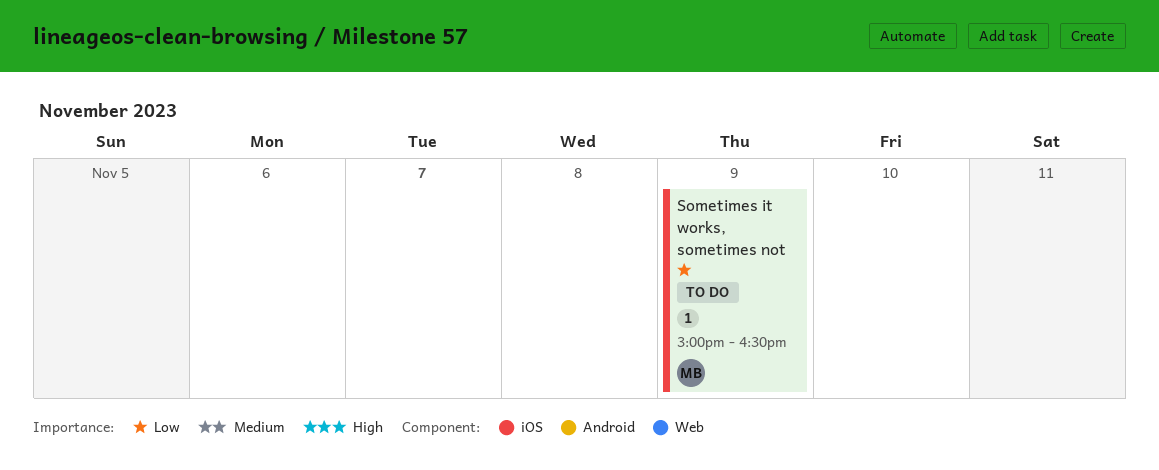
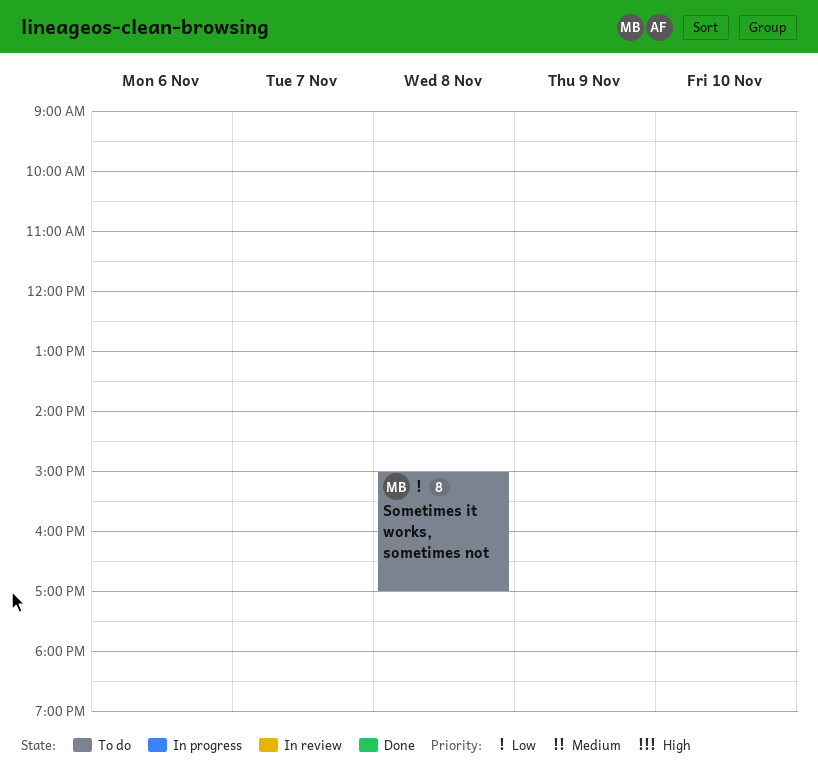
Sometimes it works, sometimes not, estimate: 1 -> 8
Sometimes it works, sometimes not, day: Nov 9 -> Nov 8
Sometimes it works, sometimes not, ends: 16:30 -> 17:00

